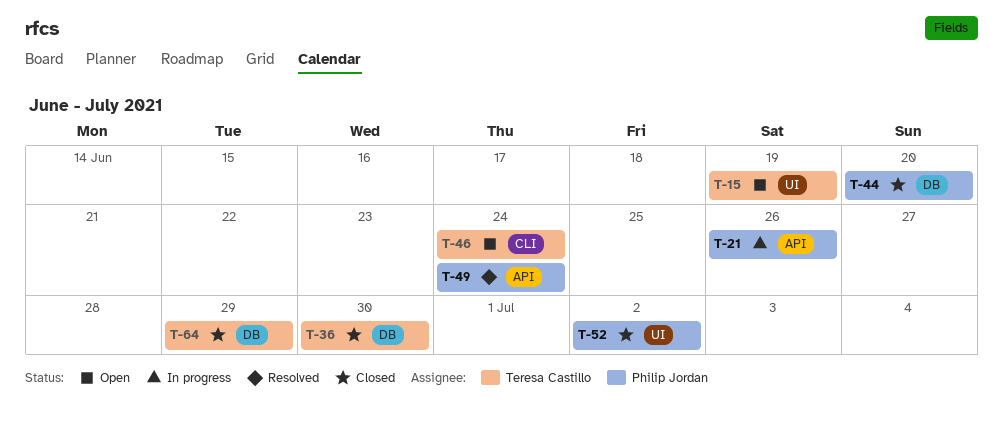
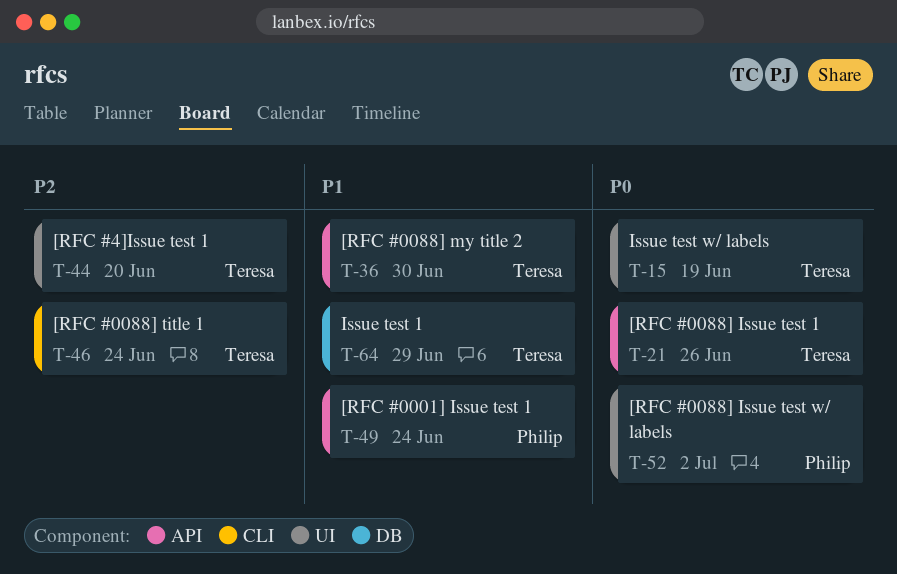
T-21, owner: Philip Jordan -> Teresa Castillo
T-36, label: DB -> API
T-44, owner: Philip Jordan -> Teresa Castillo
T-44, label: DB -> UI

